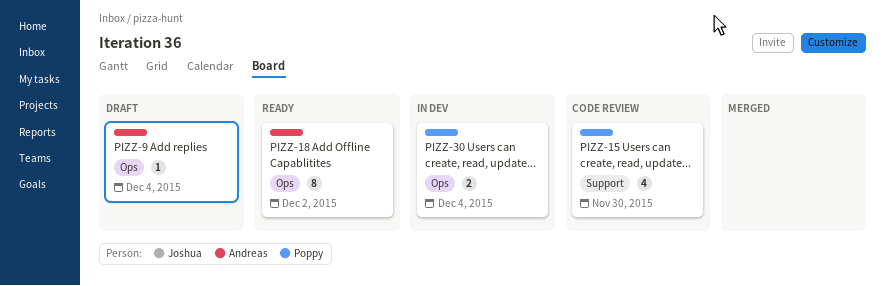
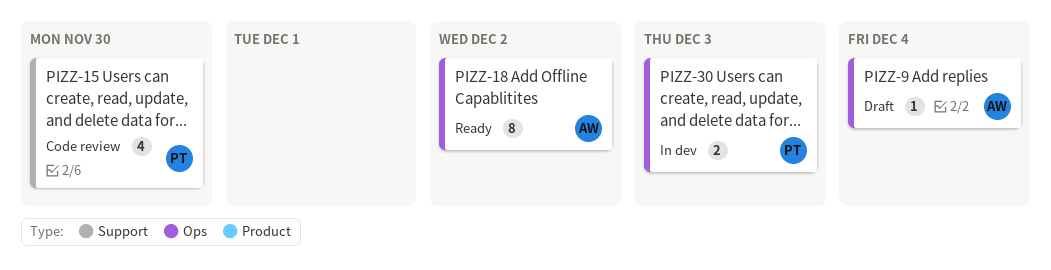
PIZZ-30, due: Dec 4 -> Dec 3

